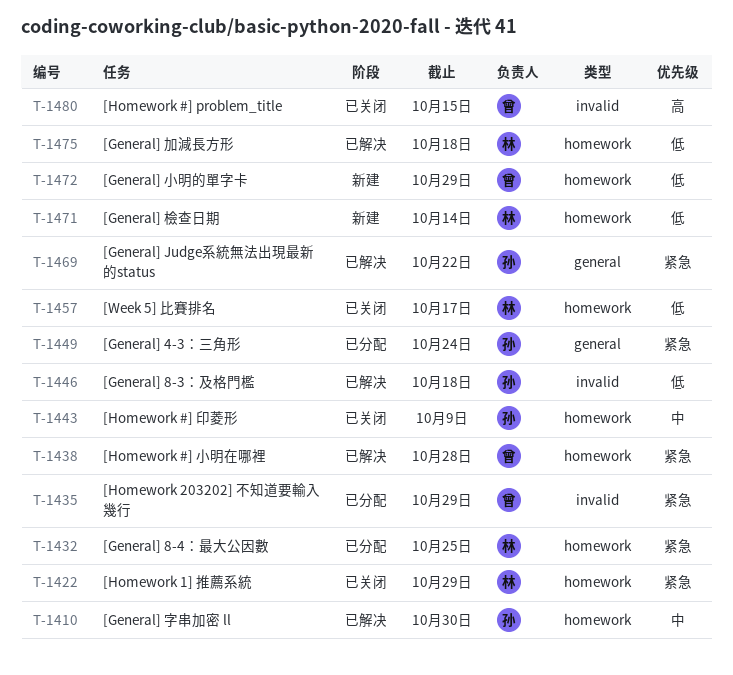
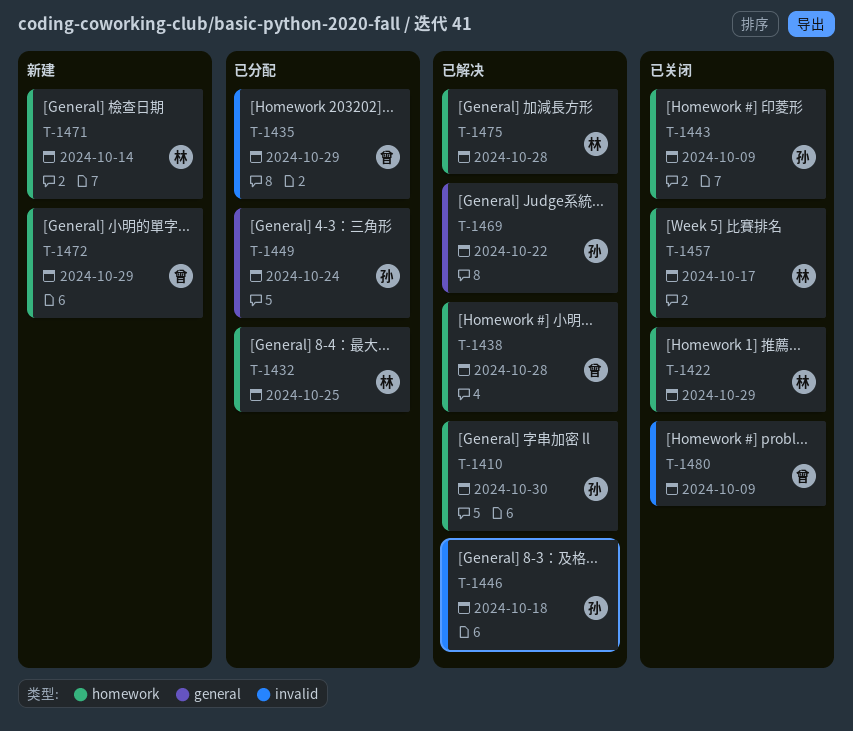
T-1475, due: Oct 18 -> Oct 28
T-1480, due: Oct 15 -> Oct 9

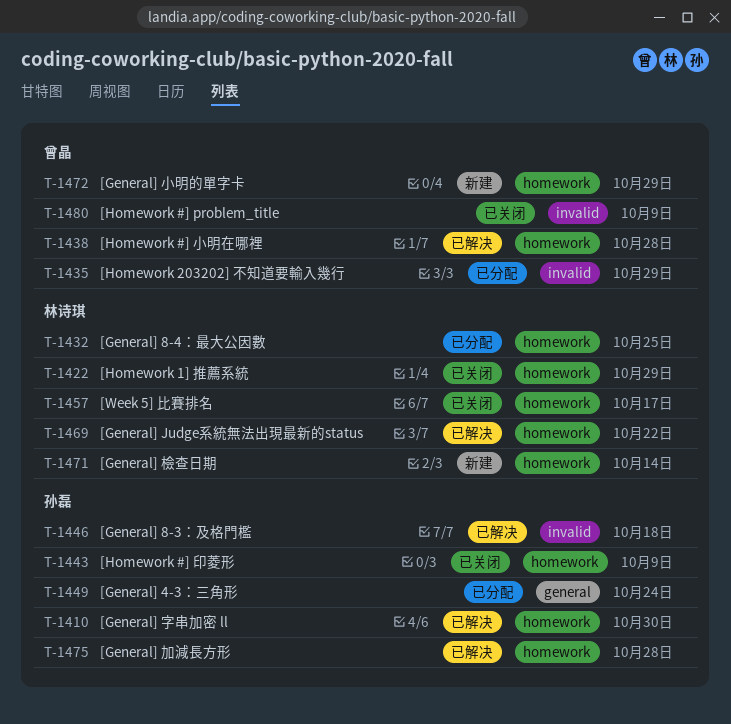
T-1469, owner: 孙磊 -> 林诗琪
T-1469, label: general -> homework
T-1475, owner: 林诗琪 -> 孙磊

